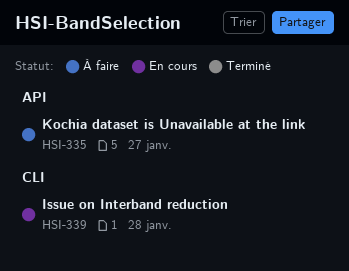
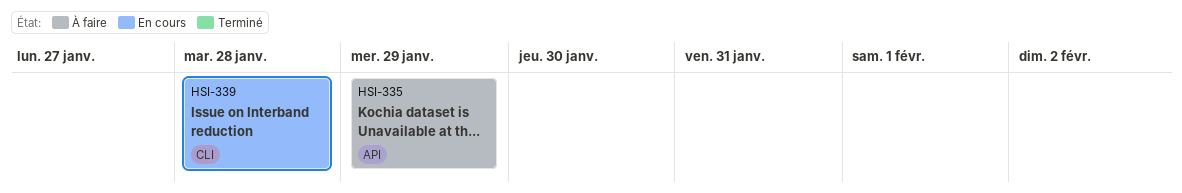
HSI-335, due: Jan 27 -> Jan 29

